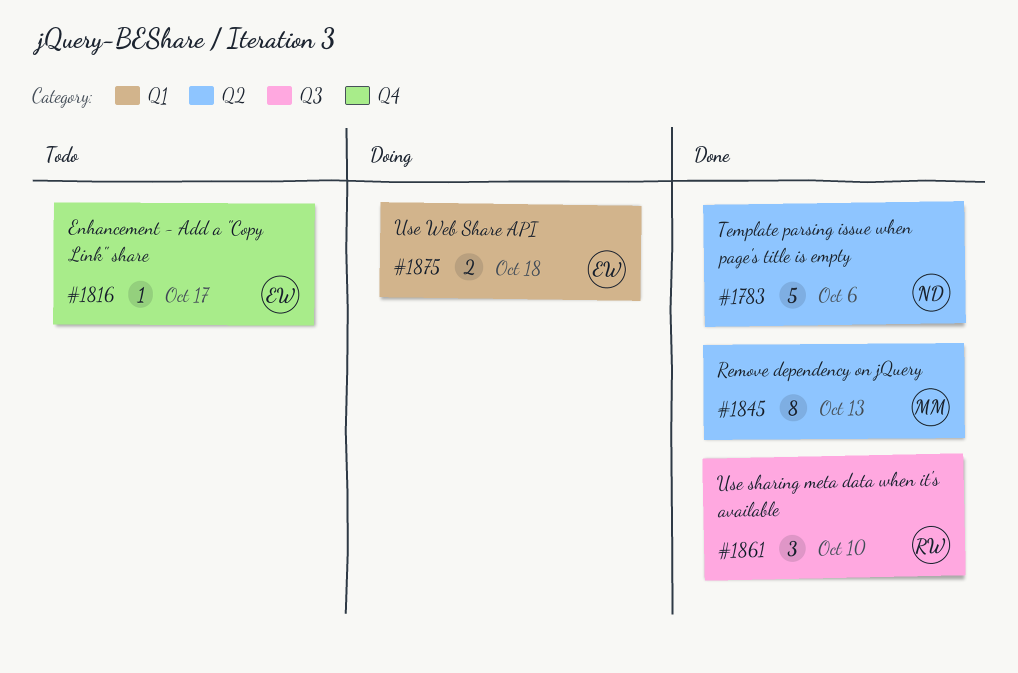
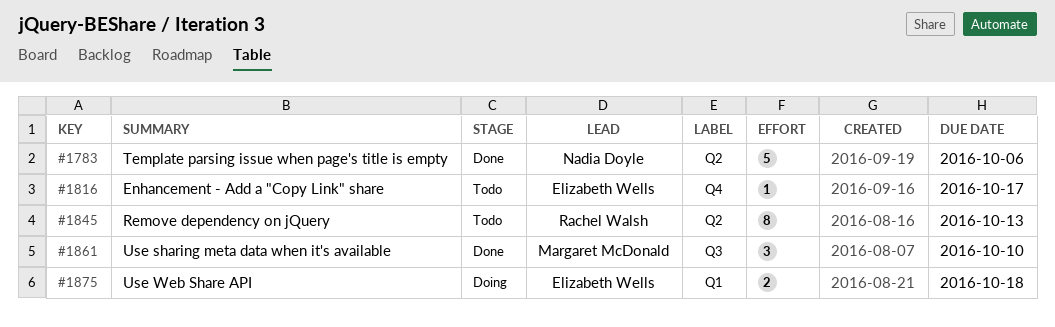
#1845, status: Done -> Todo
#1845, owner: Margaret McDonald -> Rachel Walsh
#1861, owner: Rachel Walsh -> Margaret McDonald

